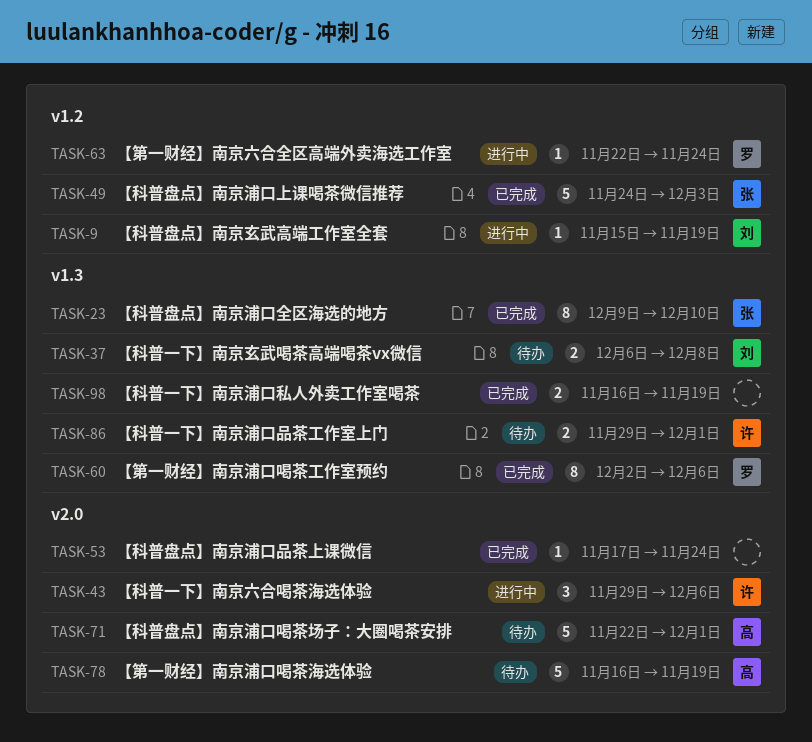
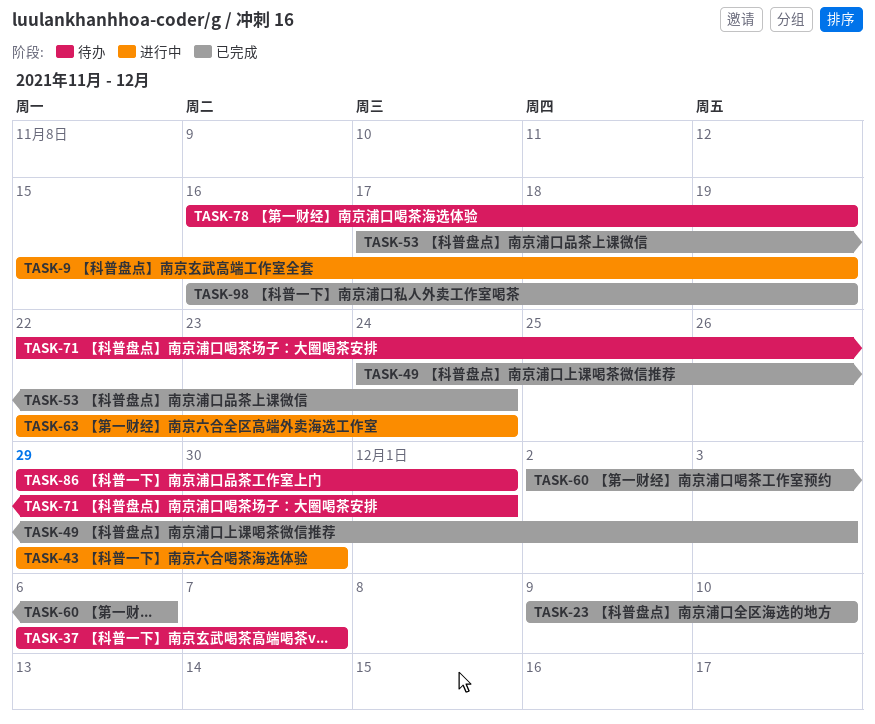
TASK-37, due: Dec 8 -> Dec 7
TASK-43, due: Dec 6 -> Nov 30

